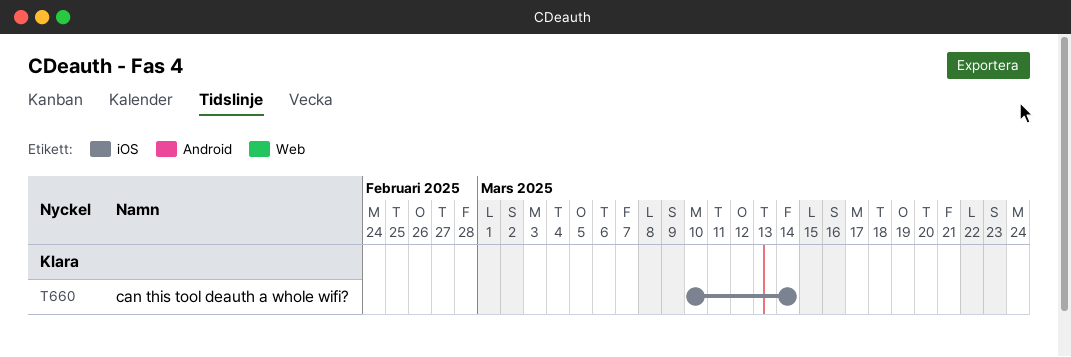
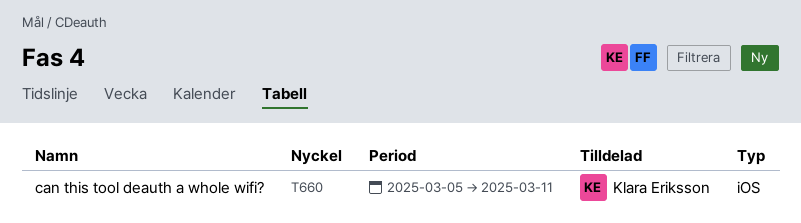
T660, start: Mar 10 -> Mar 5
T660, due: Mar 14 -> Mar 11

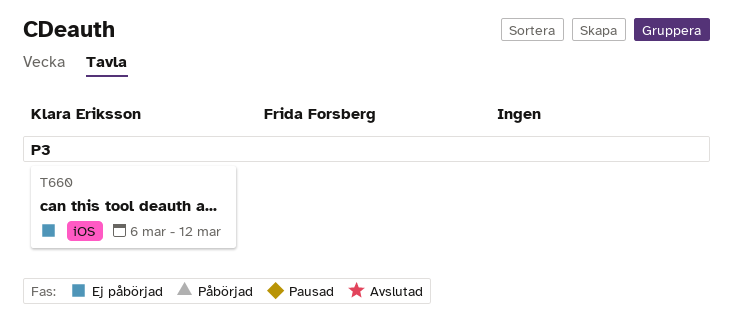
T660, start: Mar 5 -> Mar 6
T660, due: Mar 11 -> Mar 12

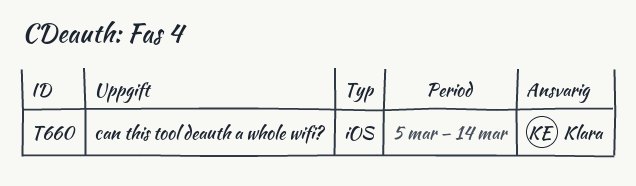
T660, start: Mar 6 -> Mar 5
T660, due: Mar 12 -> Mar 14

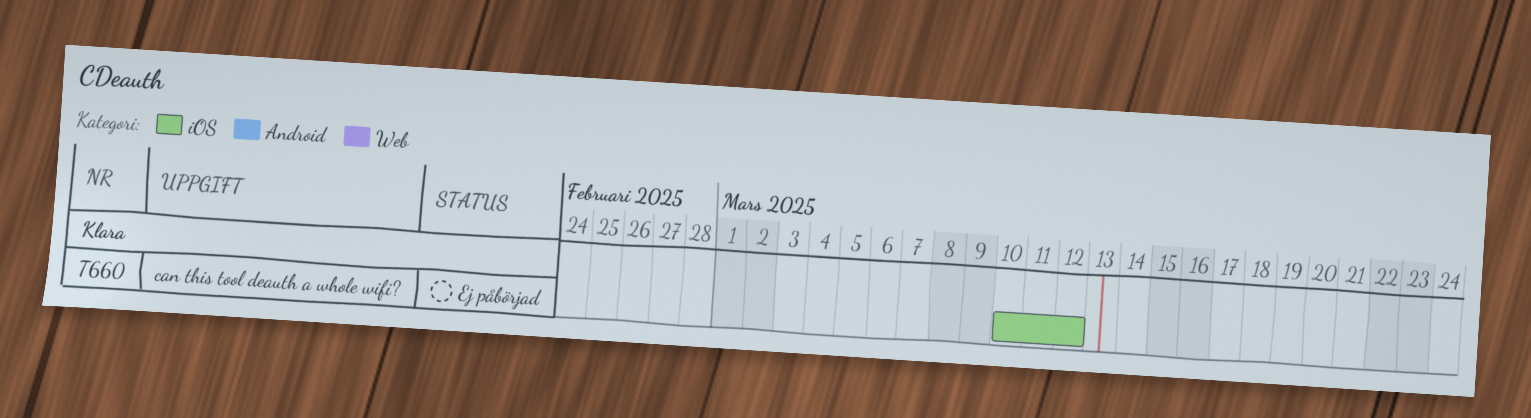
T660, start: Mar 5 -> Mar 10
T660, due: Mar 14 -> Mar 12

